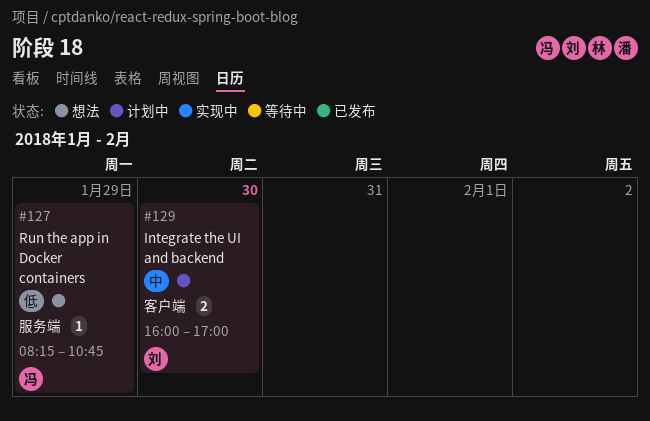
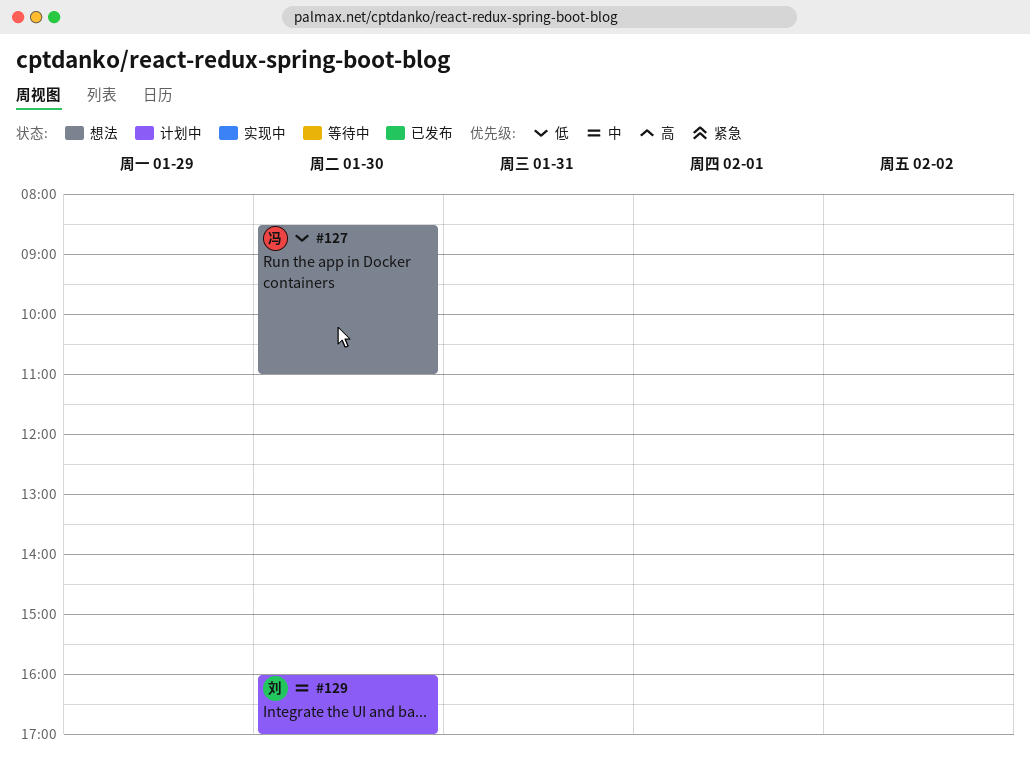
#127, day: Jan 29 -> Jan 30
#127, begins: 08:15 -> 08:30
#127, ends: 10:45 -> 11:00

